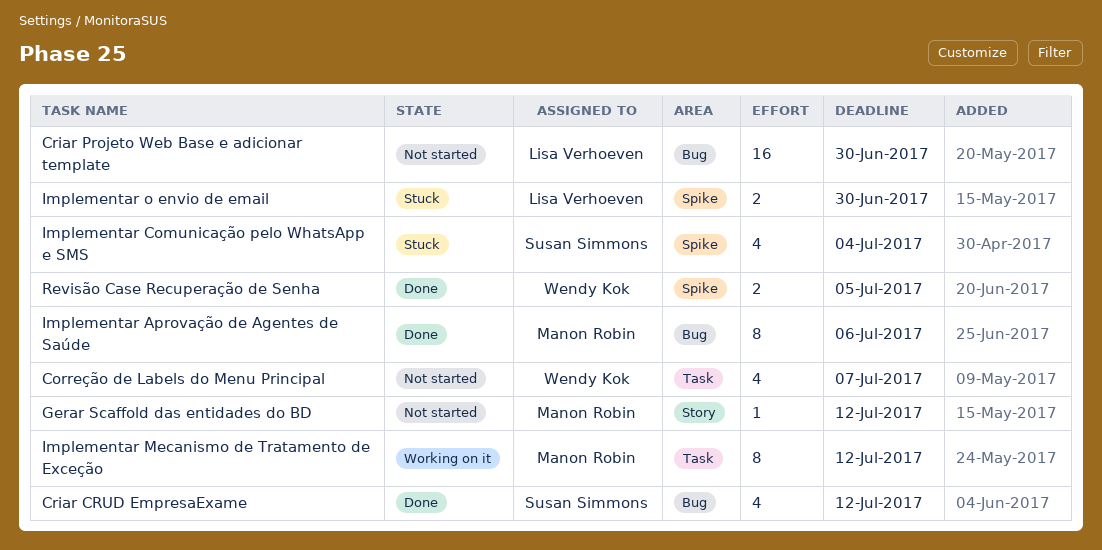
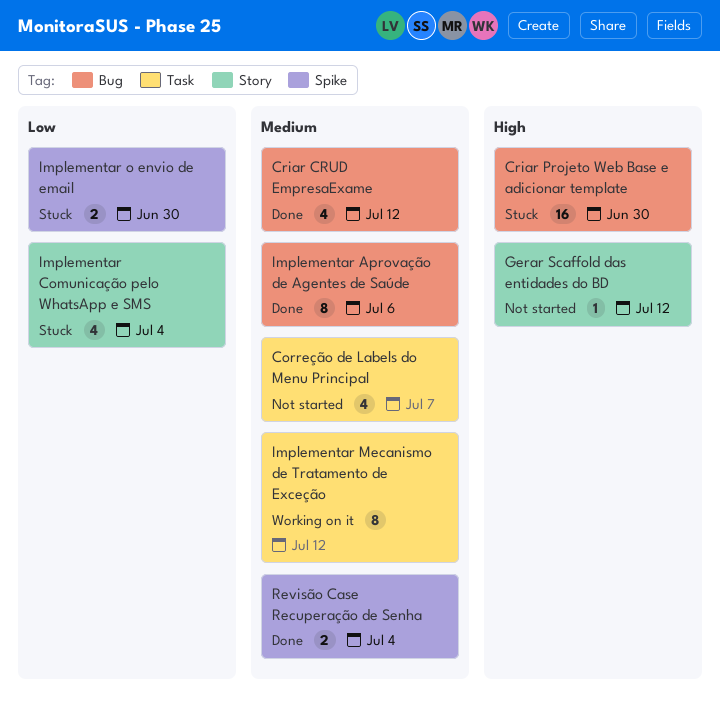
Criar Projeto Web Base e adicionar template, status: Not started -> Stuck
Implementar Comunicação pelo WhatsApp e SMS, label: Spike -> Story
Revisão Case Recuperação de Senha, due: Jul 5 -> Jul 4

